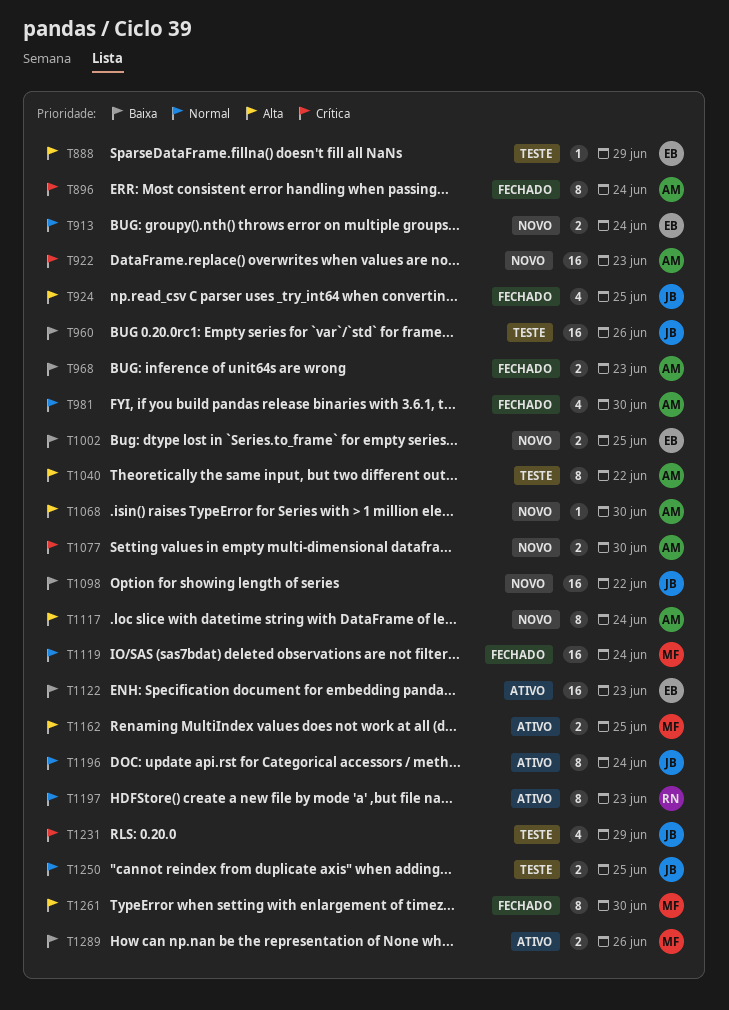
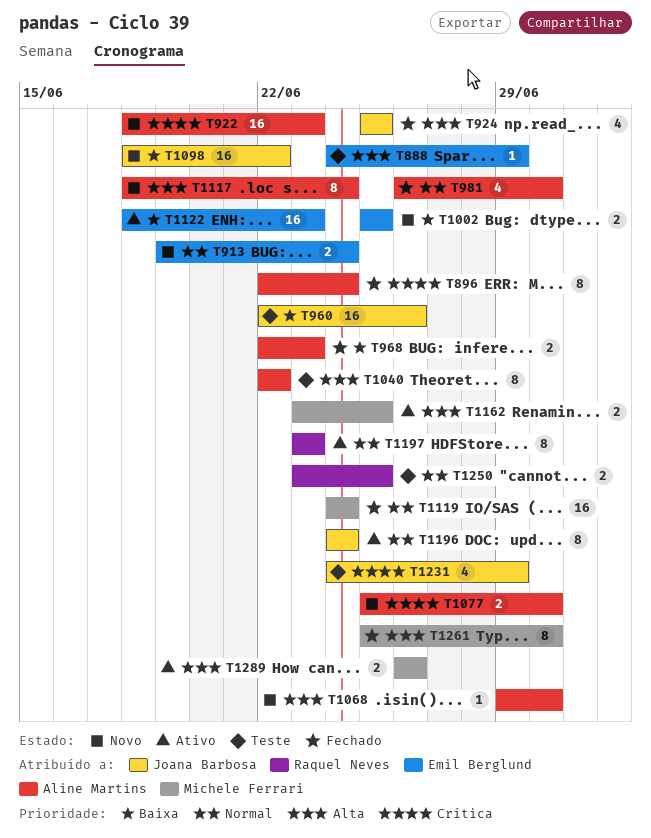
T1250, owner: Joana Barbosa -> Raquel Neves
T1289, priority: Baixa -> Alta

